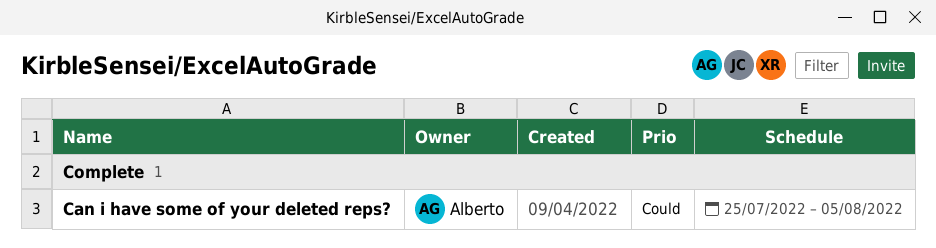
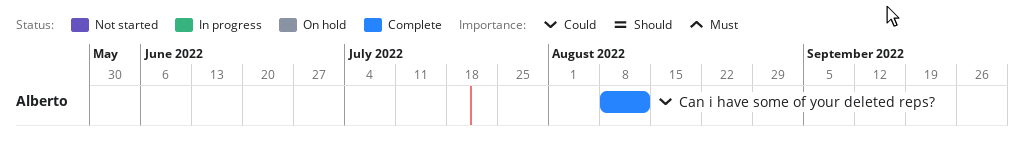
Can i have some of your deleted reps?, start: Jul 25 -> Aug 8
Can i have some of your deleted reps?, due: Aug 5 -> Aug 12

